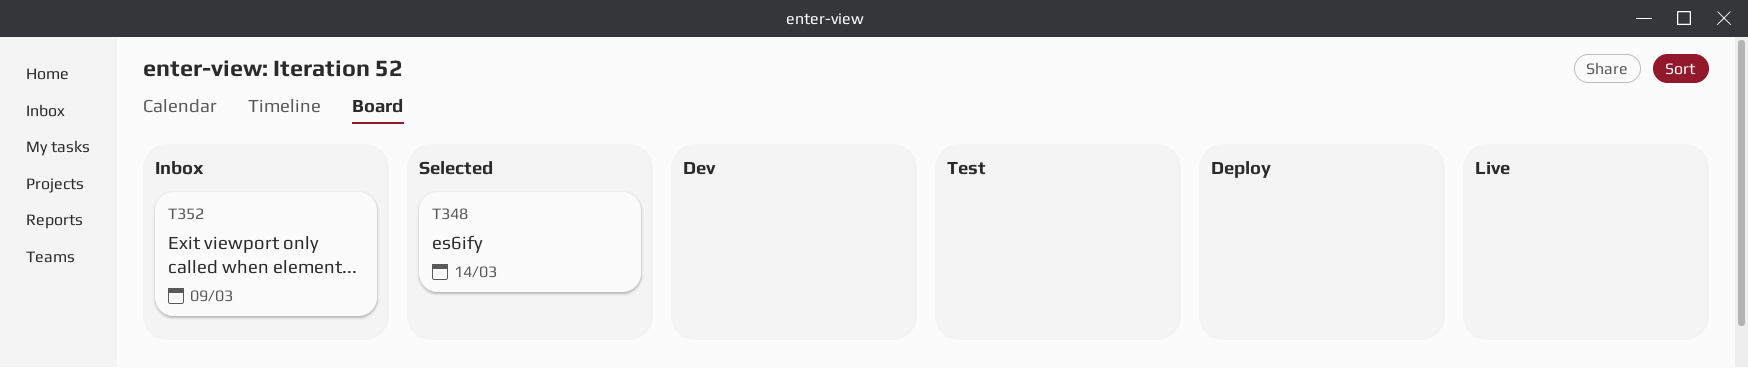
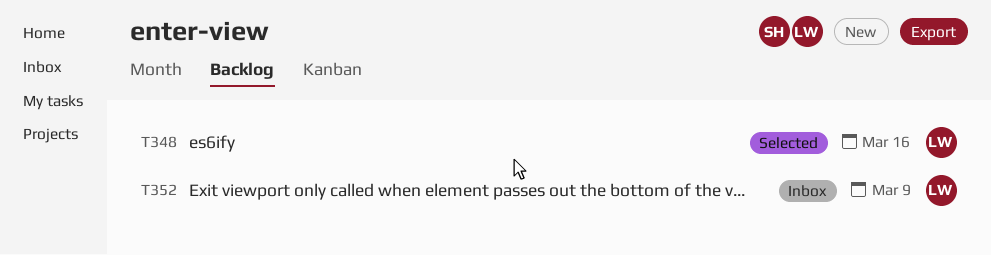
T348, due: Mar 14 -> Mar 16

